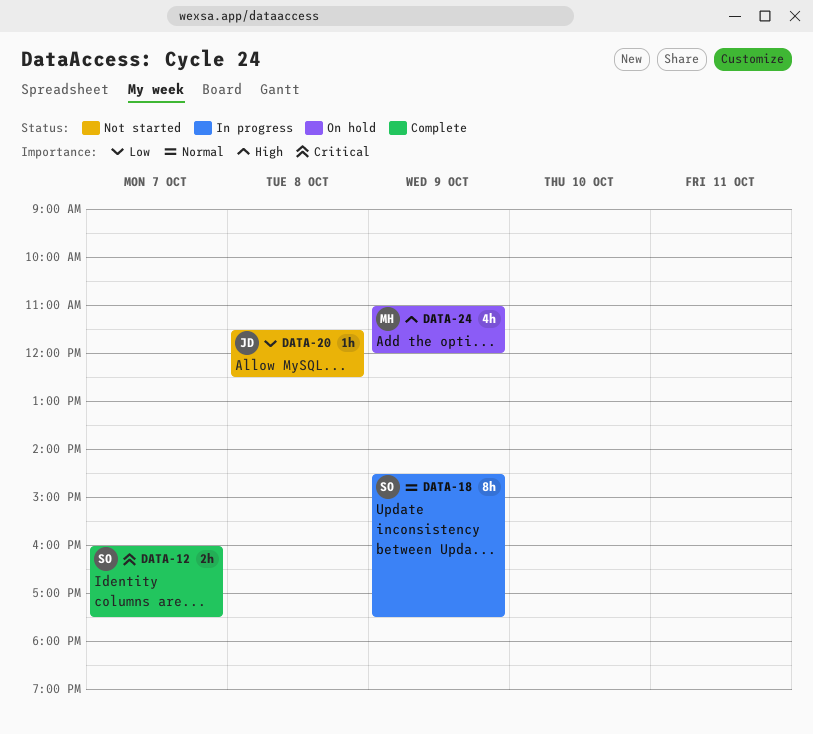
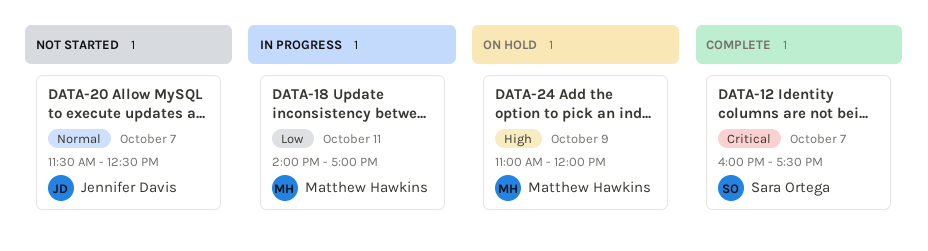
DATA-18, owner: Sara Ortega -> Matthew Hawkins
DATA-18, priority: Normal -> Low
DATA-18, day: Oct 9 -> Oct 11
DATA-18, begins: 14:30 -> 14:00
DATA-18, ends: 17:30 -> 17:00
DATA-20, priority: Low -> Normal
DATA-20, day: Oct 8 -> Oct 7

